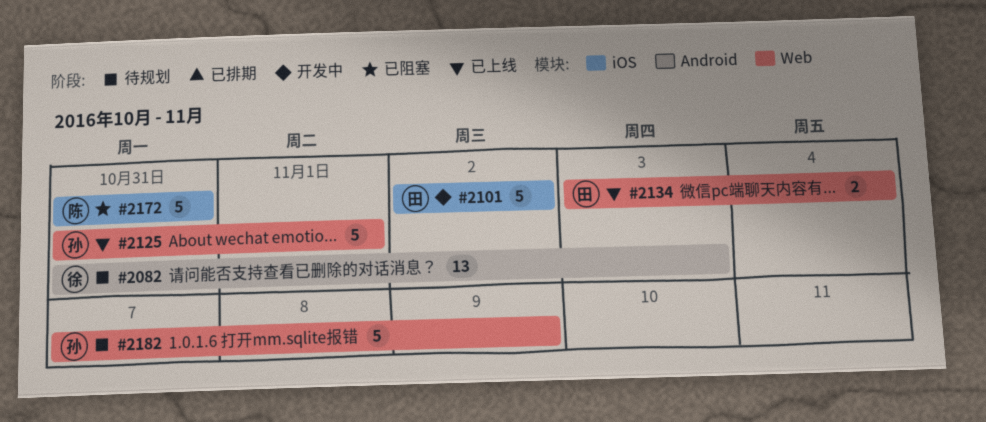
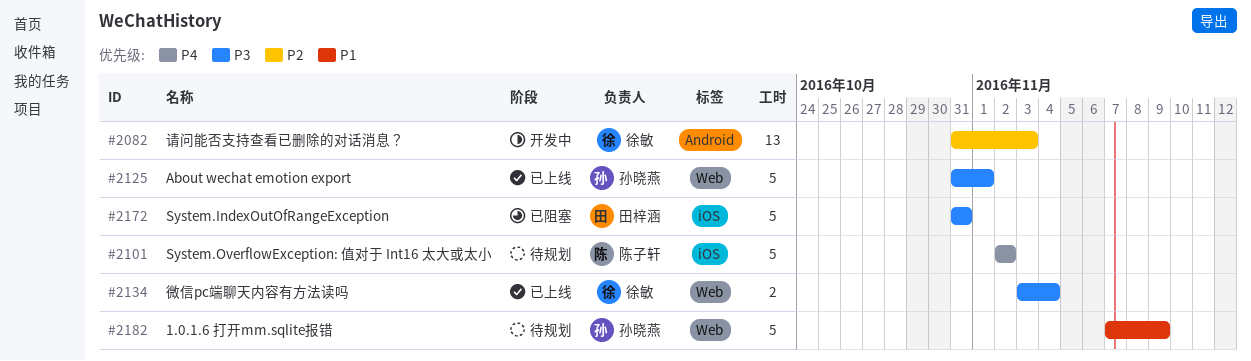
#2082, status: 待规划 -> 开发中
#2101, status: 开发中 -> 待规划
#2101, owner: 田梓涵 -> 陈子轩
#2134, owner: 田梓涵 -> 徐敏
#2172, owner: 陈子轩 -> 田梓涵

